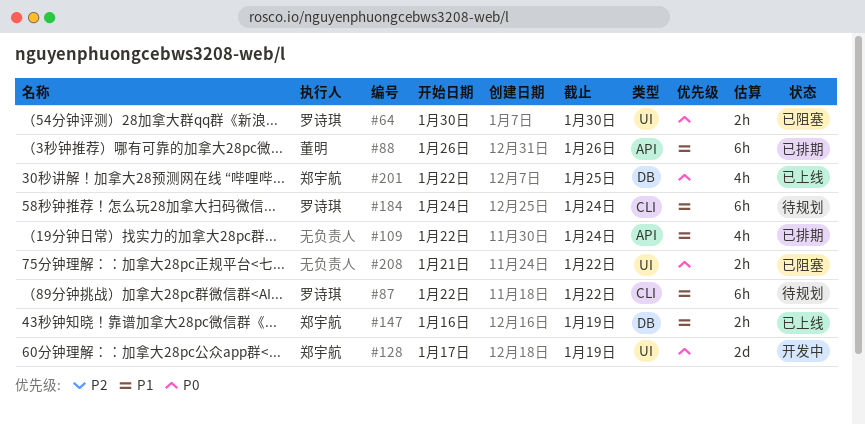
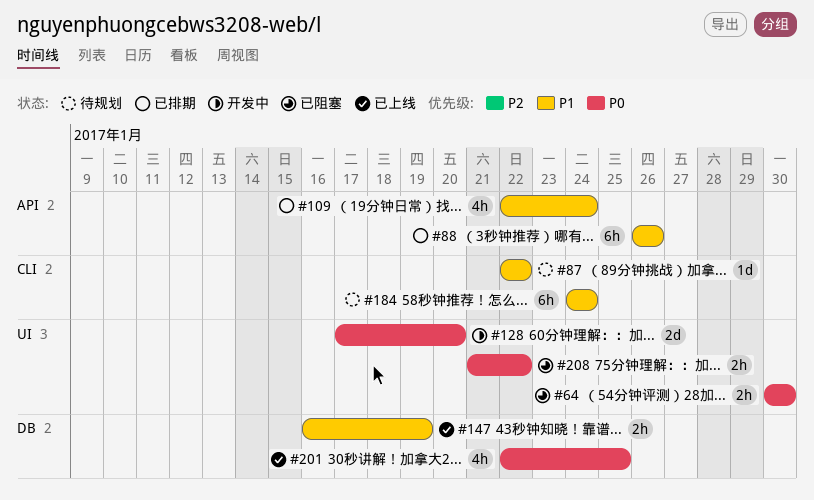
#87, estimate: 6h -> 1d
#128, due: Jan 19 -> Jan 20

